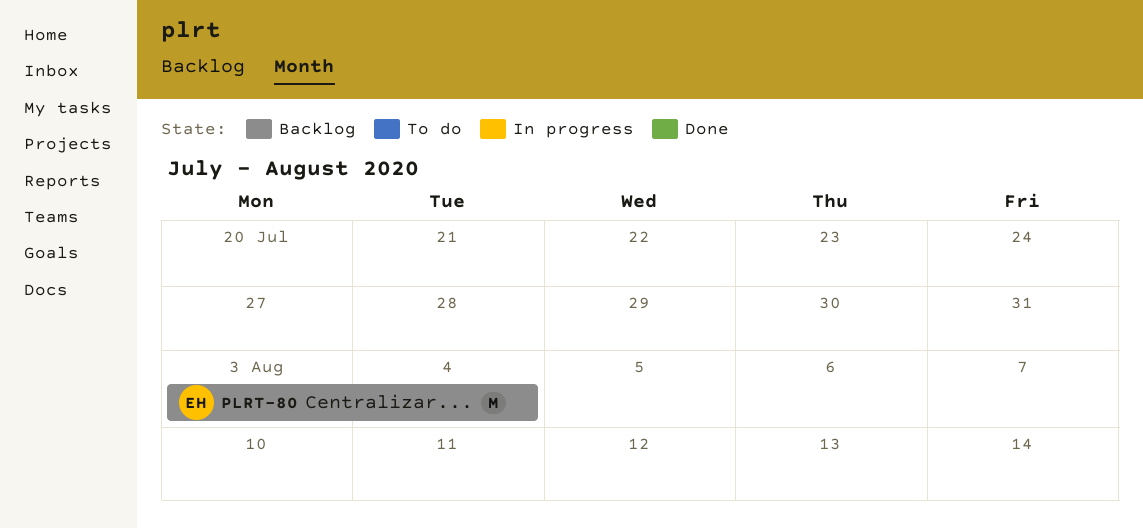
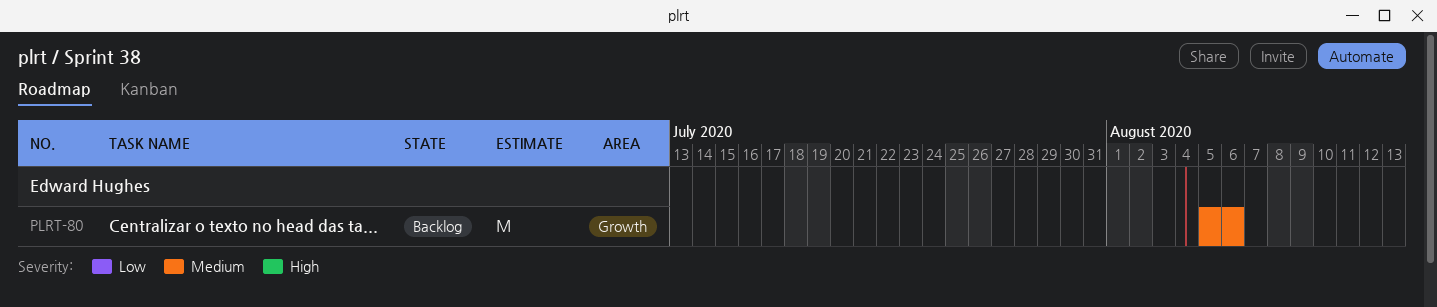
PLRT-80, start: Aug 3 -> Aug 5
PLRT-80, due: Aug 4 -> Aug 6

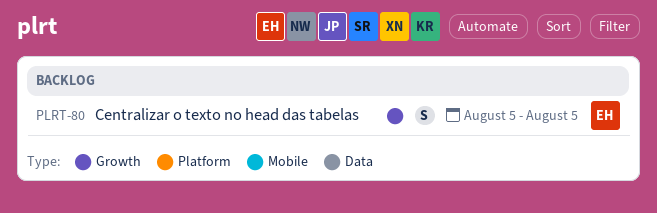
PLRT-80, estimate: M -> S
PLRT-80, due: Aug 6 -> Aug 5

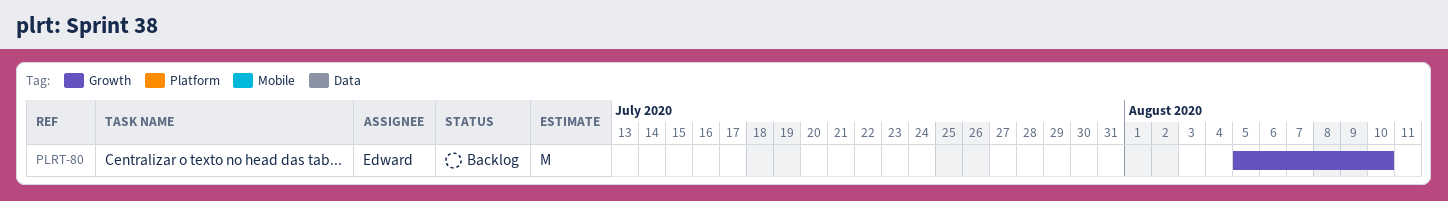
PLRT-80, estimate: S -> M
PLRT-80, due: Aug 5 -> Aug 10

